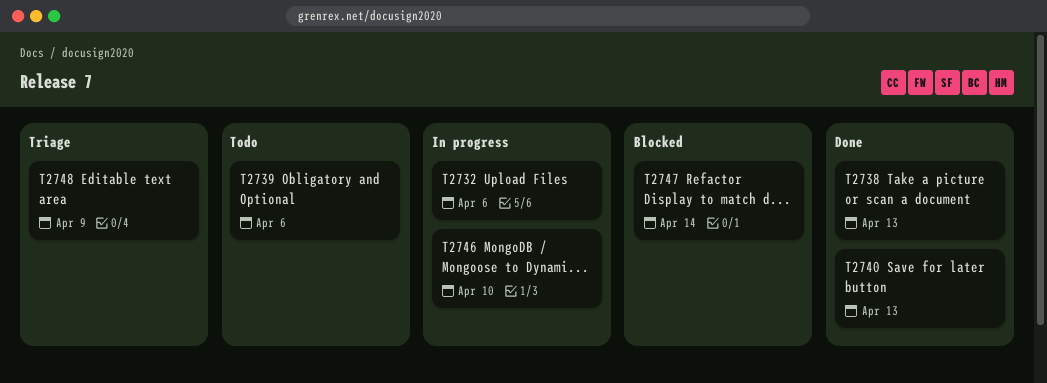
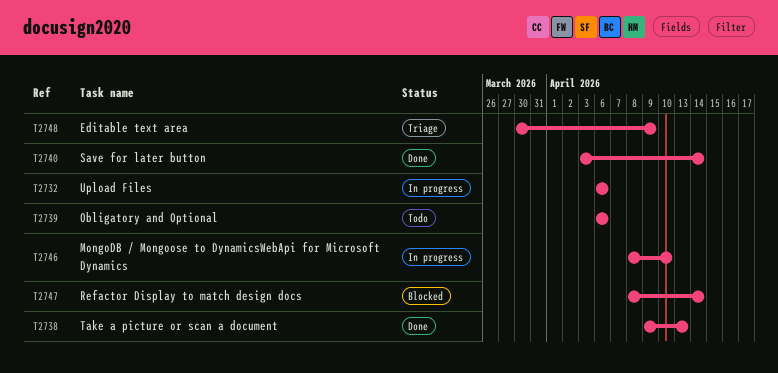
T2740, due: Apr 13 -> Apr 14

